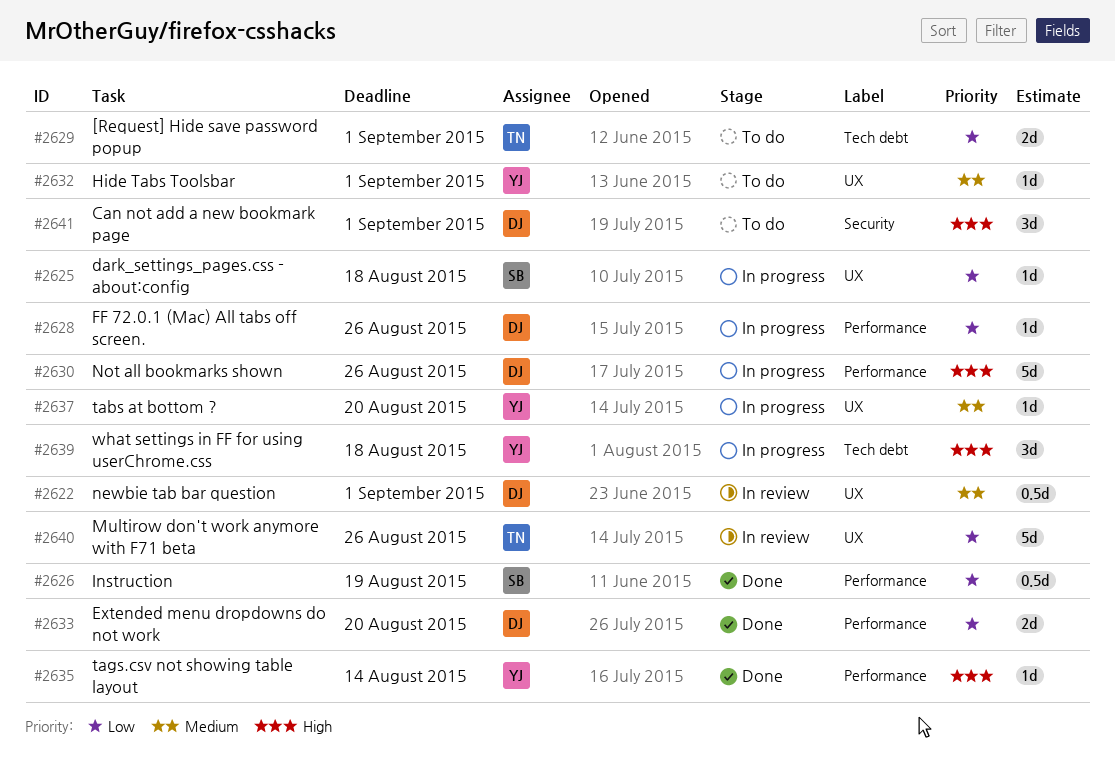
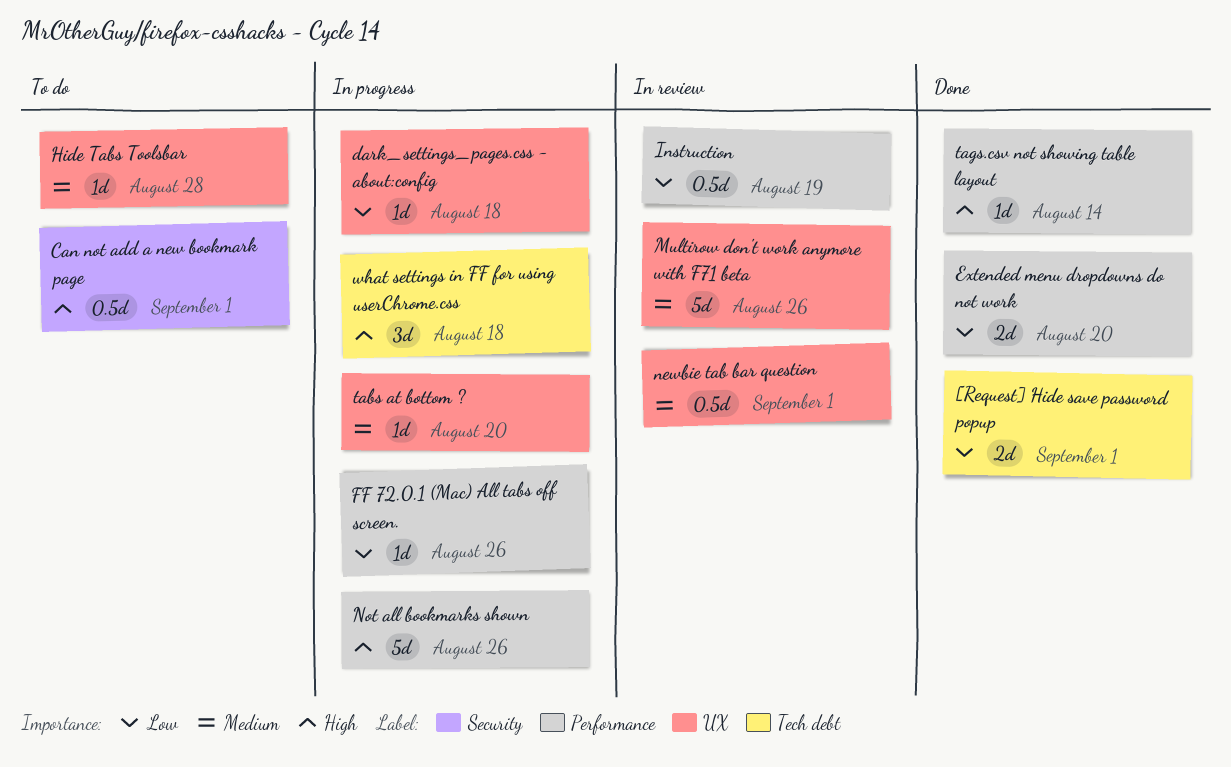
[Request] Hide save password popup, status: To do -> Done
Can not add a new bookmark page, estimate: 3d -> 0.5d
Hide Tabs Toolsbar, due: Sep 1 -> Aug 28
Instruction, status: Done -> In review
Multirow don't work anymore with F71 beta, priority: Low -> Medium

